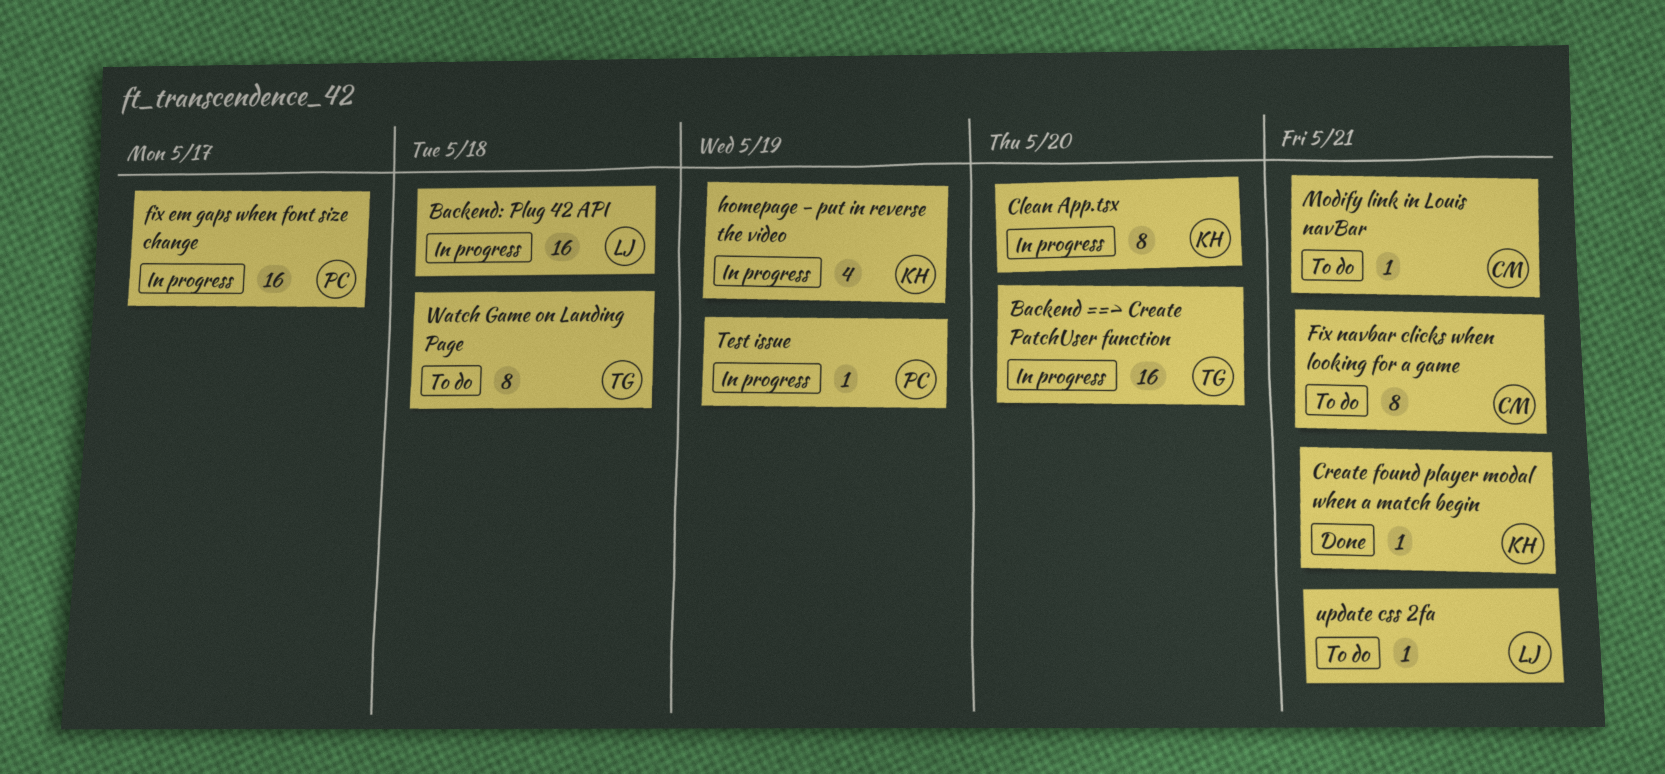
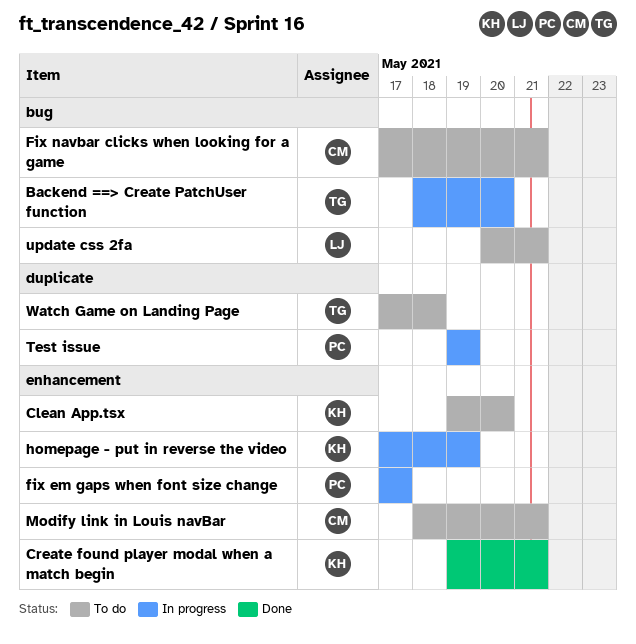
Backend: Plug 42 API: present -> none
Clean App.tsx, status: In progress -> To do

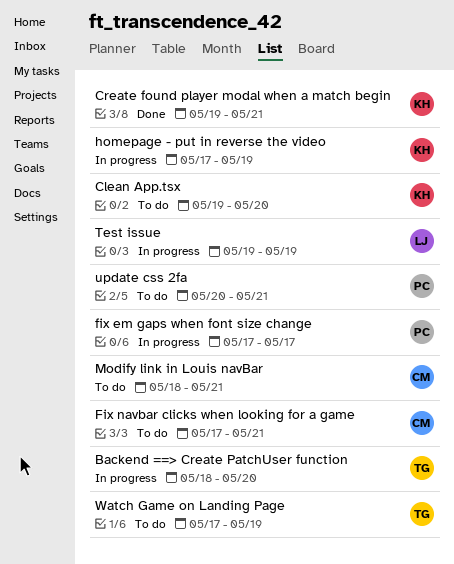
Test issue, owner: PC -> LJ
update css 2fa, owner: LJ -> PC
Watch Game on Landing Page, due: May 18 -> May 19

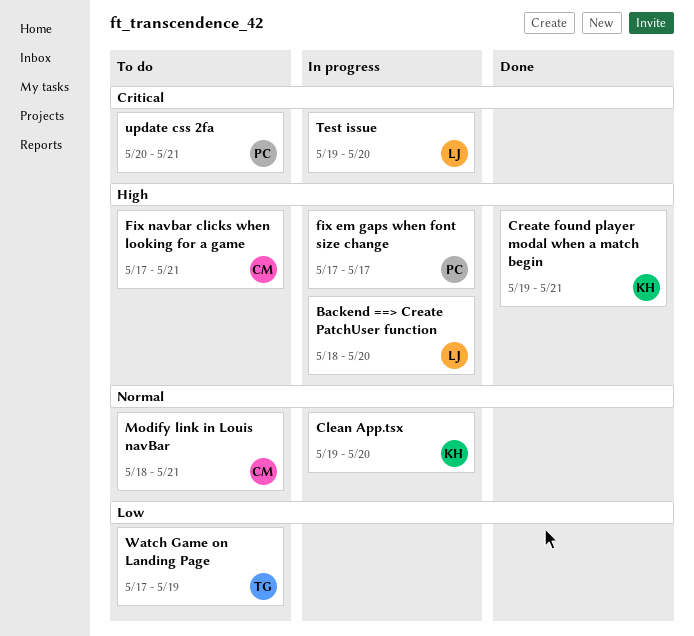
Backend ==> Create PatchUser function, owner: TG -> LJ
Clean App.tsx, status: To do -> In progress
homepage - put in reverse the video: present -> none
Test issue, due: May 19 -> May 20

